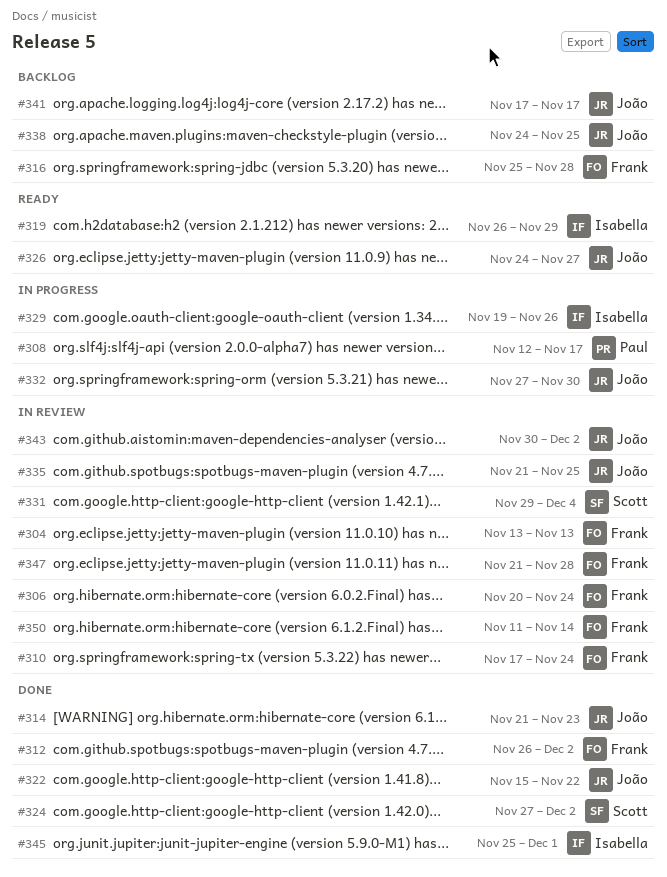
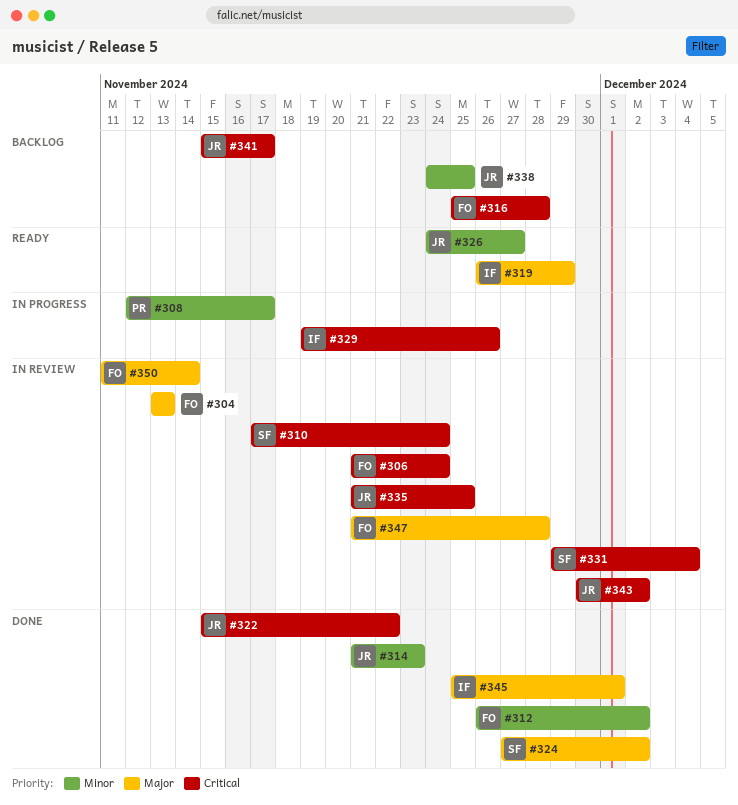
#306, start: Nov 20 -> Nov 21
#310, owner: Frank -> Scott
#332: present -> none
#341, start: Nov 17 -> Nov 15

